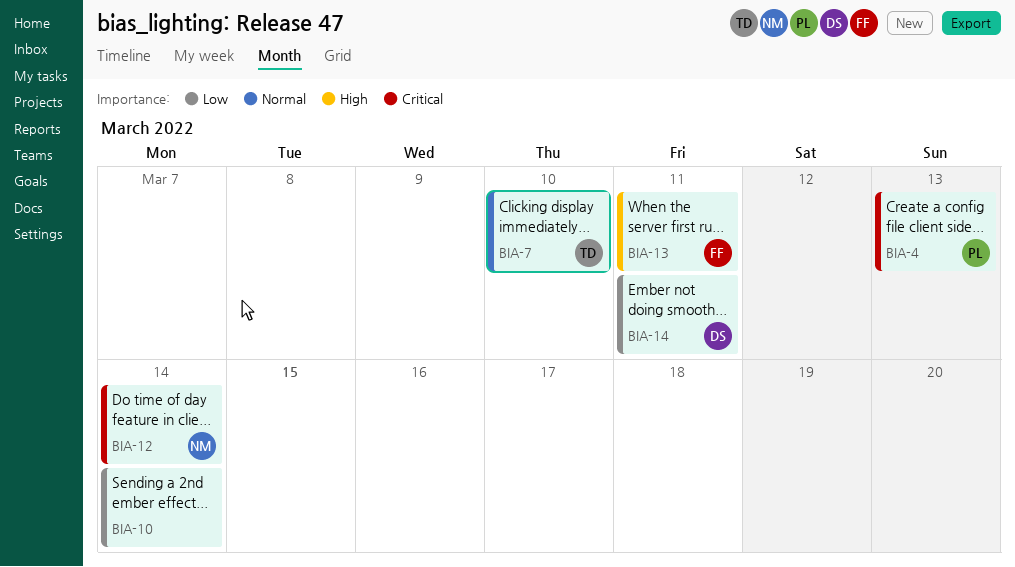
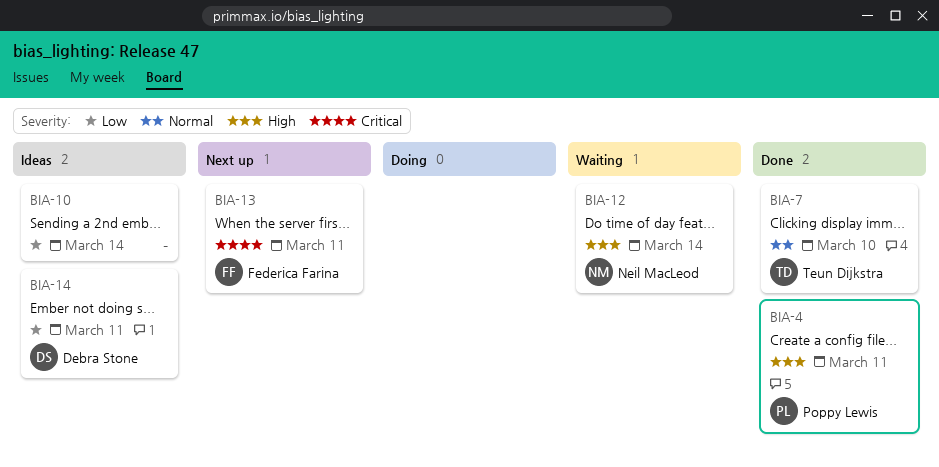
BIA-4, priority: Critical -> High
BIA-4, due: Mar 13 -> Mar 11
BIA-12, priority: Critical -> High
BIA-13, priority: High -> Critical

